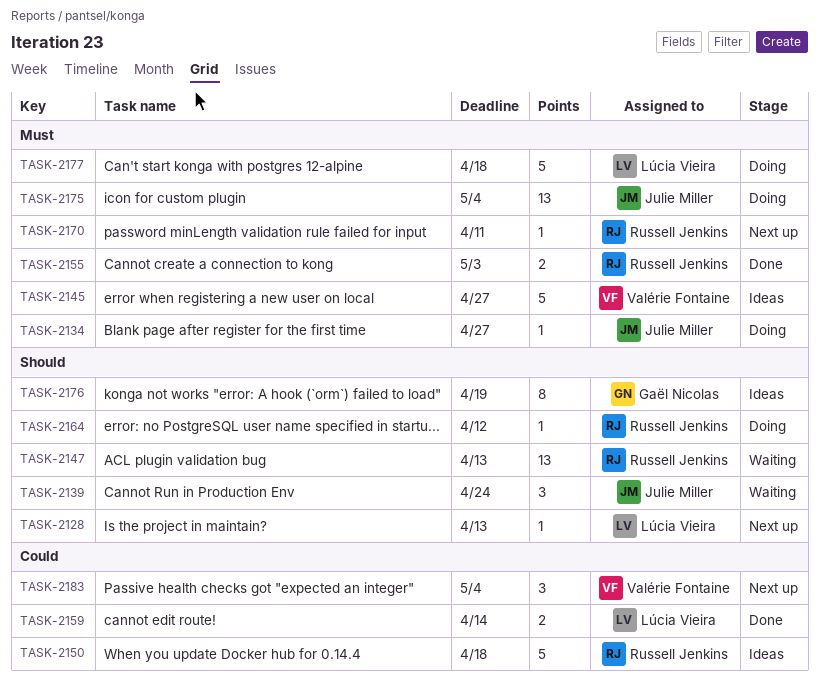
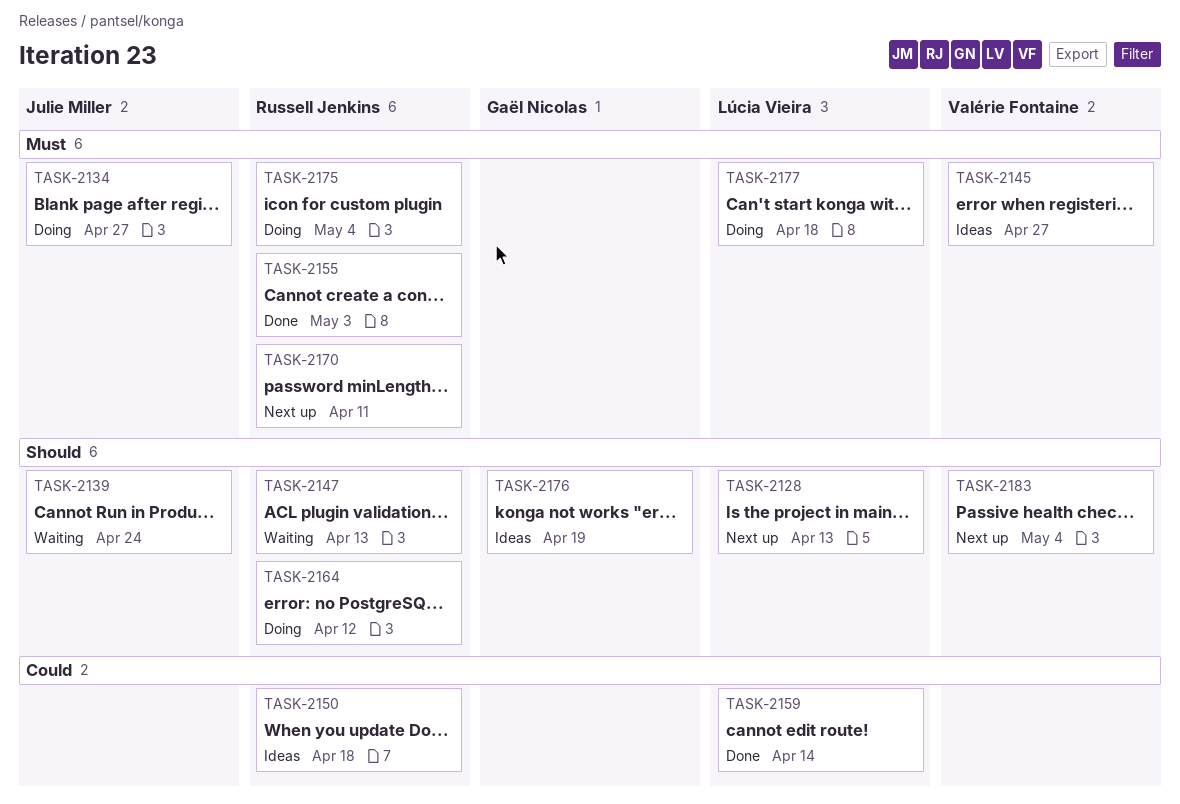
TASK-2175, owner: Julie Miller -> Russell Jenkins
TASK-2183, priority: Could -> Should

